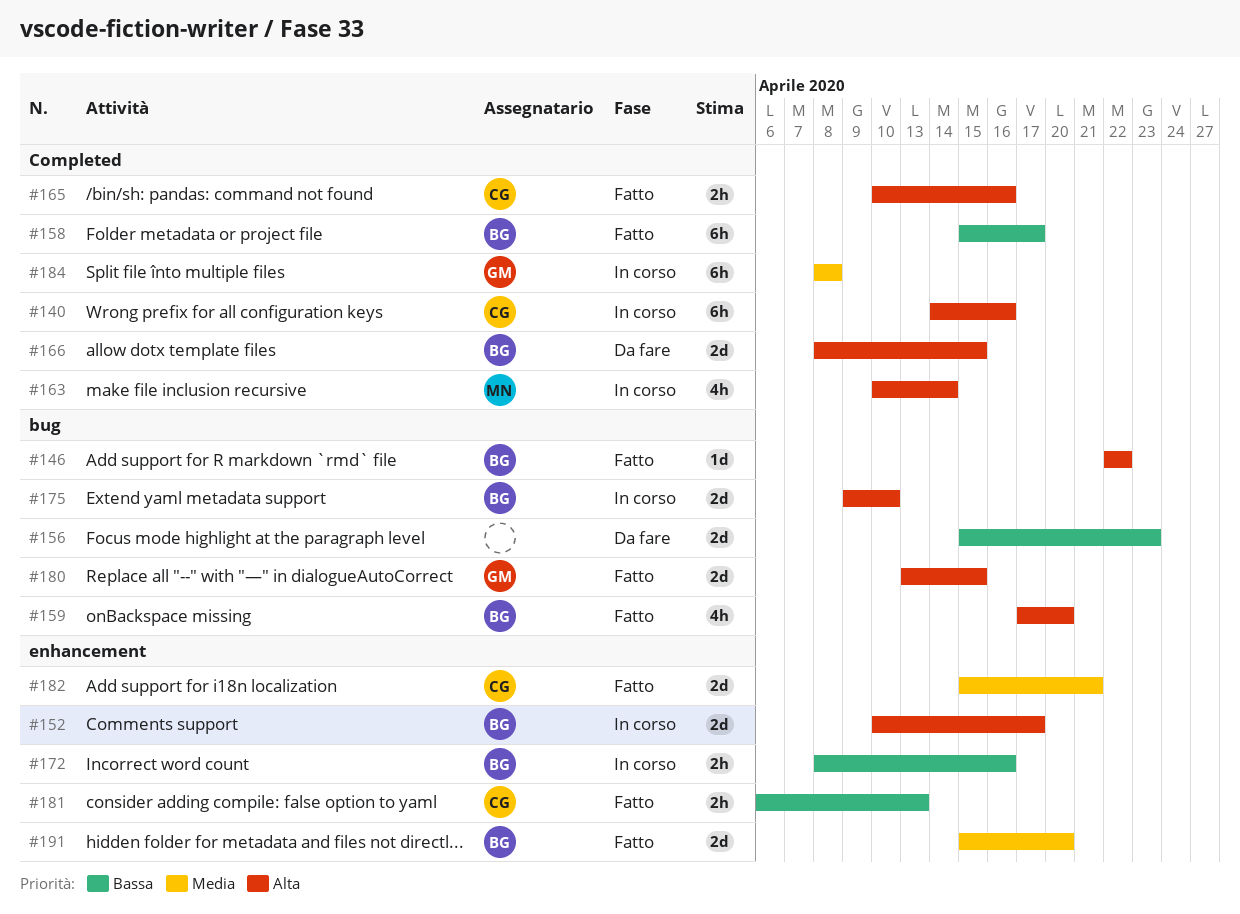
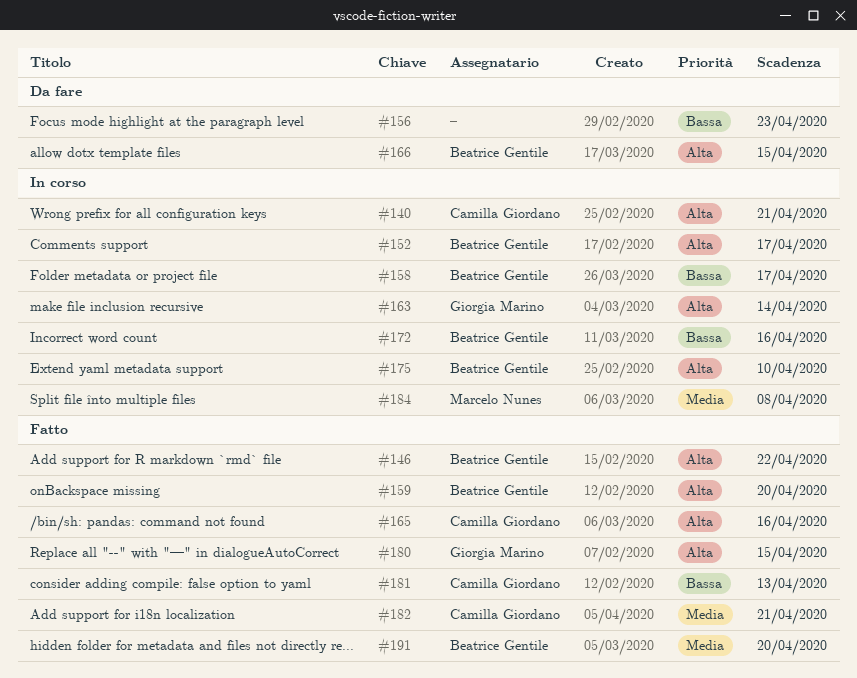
#140, due: Apr 16 -> Apr 21
#158, status: Fatto -> In corso
#163, owner: Marcelo Nunes -> Giorgia Marino
#184, owner: Giorgia Marino -> Marcelo Nunes

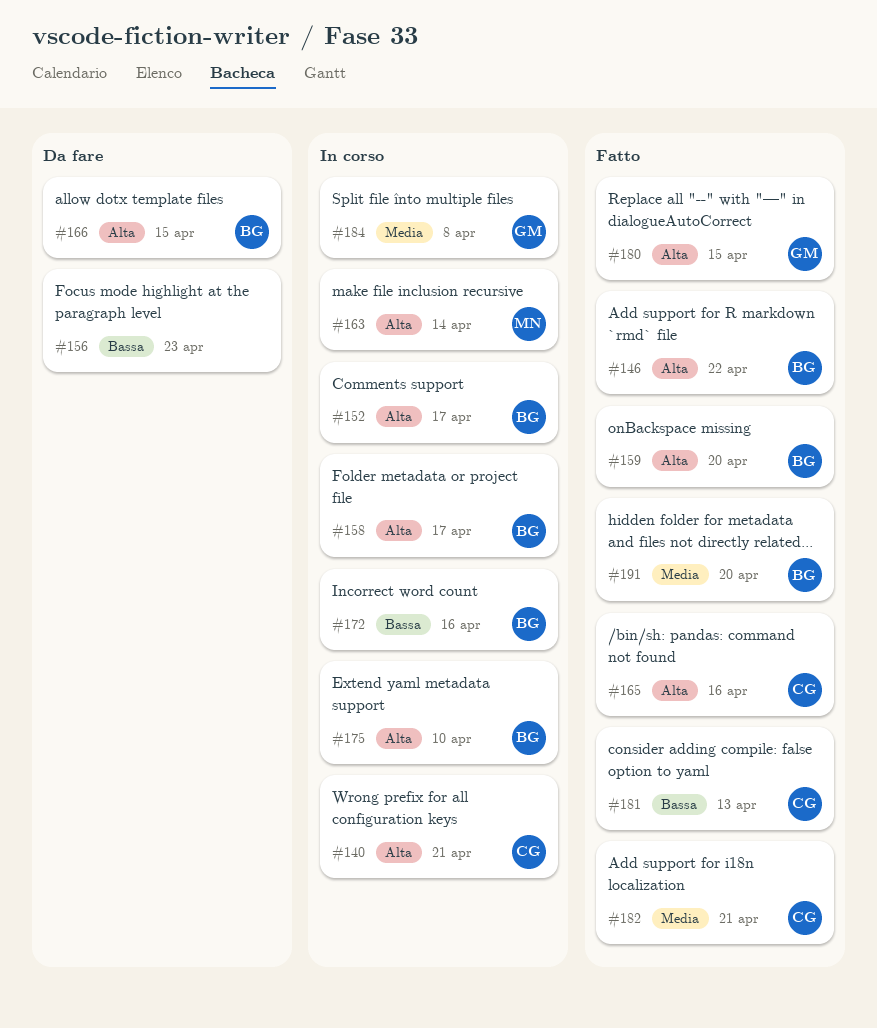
#158, priority: Bassa -> Alta
#163, owner: Giorgia Marino -> Marcelo Nunes
#184, owner: Marcelo Nunes -> Giorgia Marino

